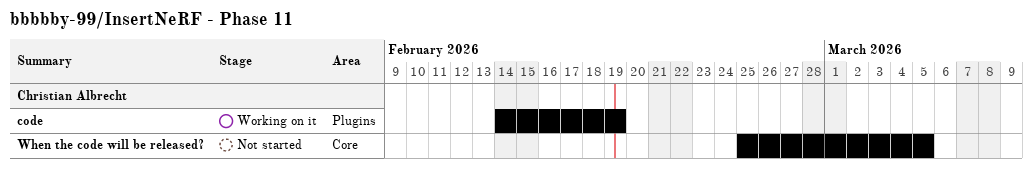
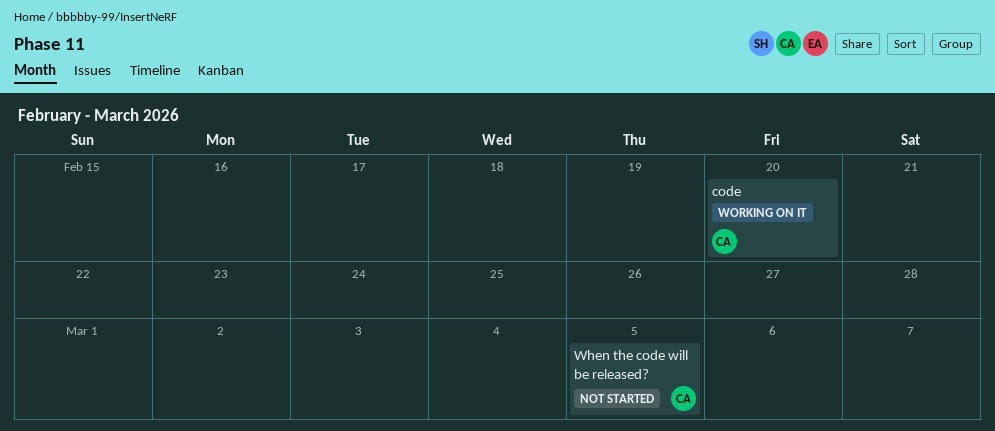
code, due: Feb 19 -> Feb 20

